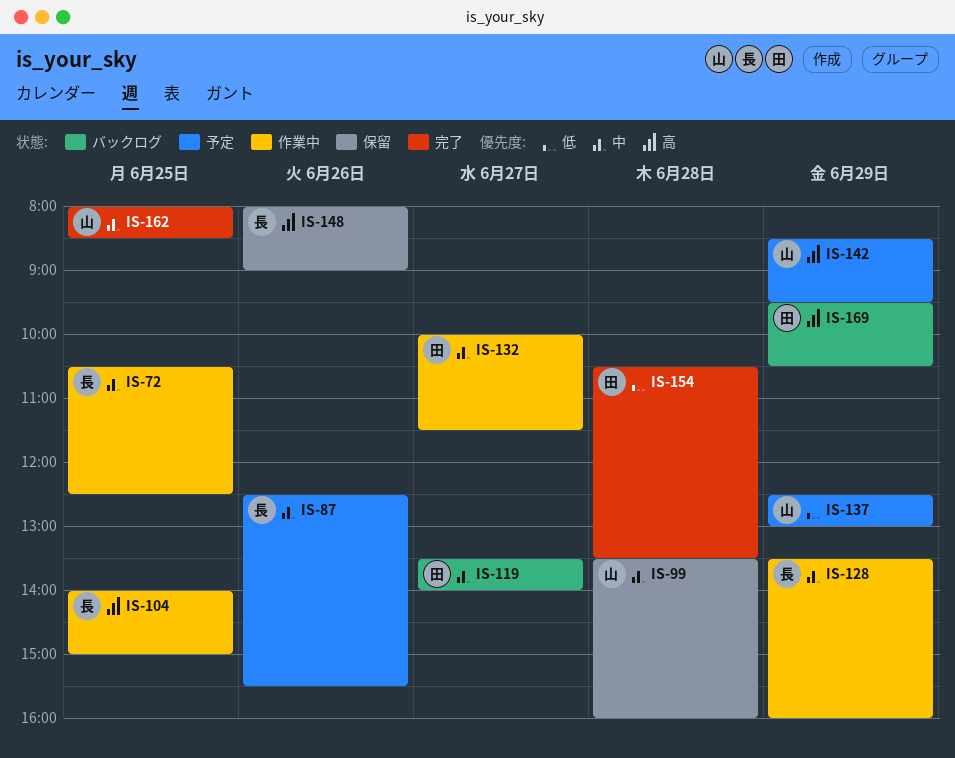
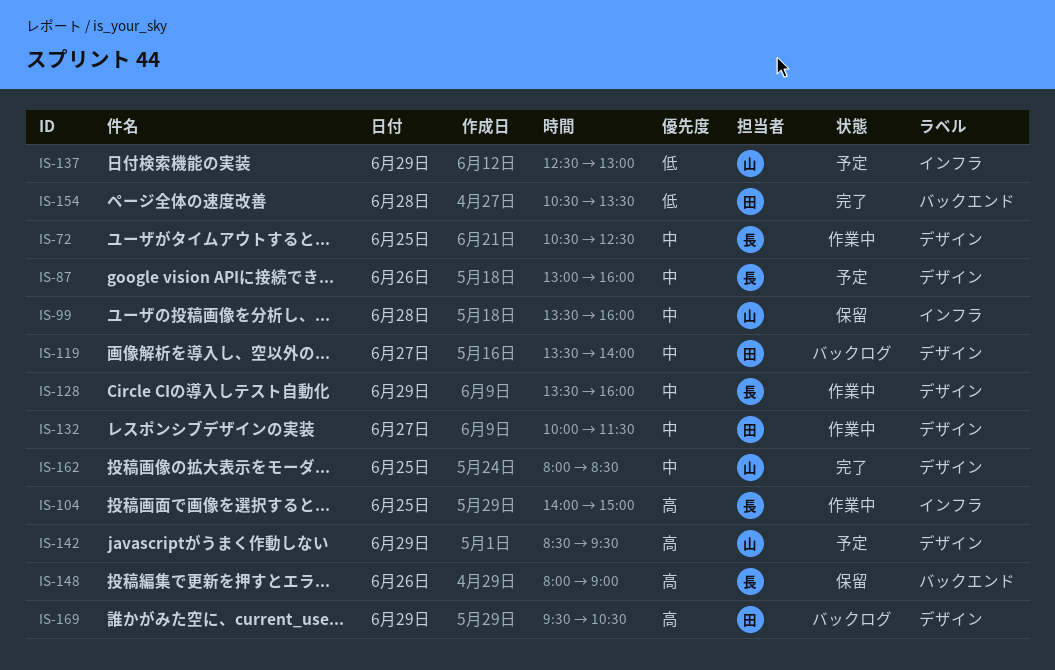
IS-87, begins: 12:30 -> 13:00
IS-87, ends: 15:30 -> 16:00

